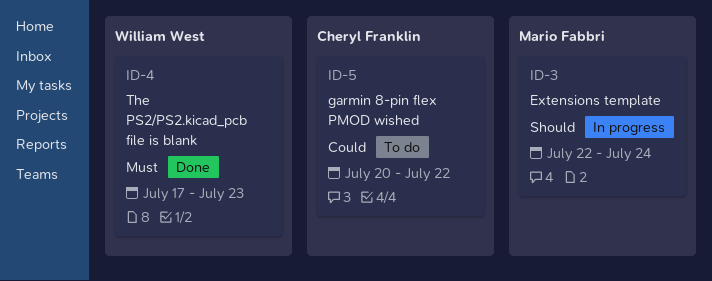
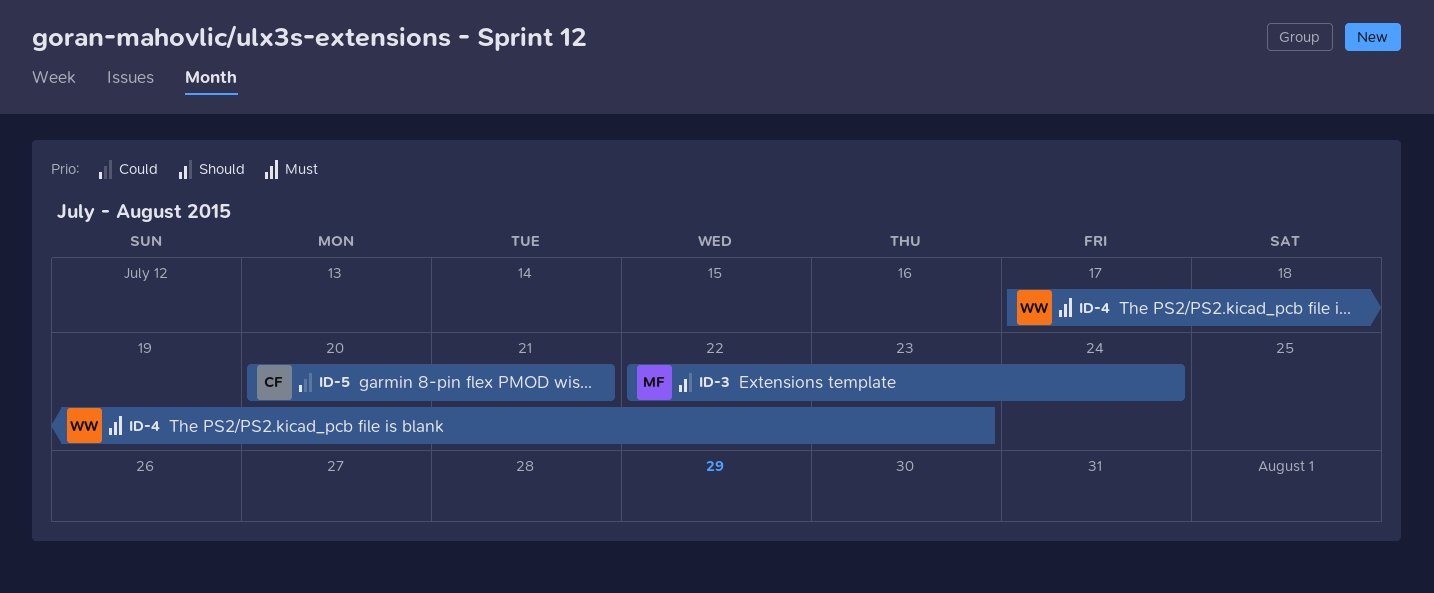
ID-5, due: Jul 22 -> Jul 21

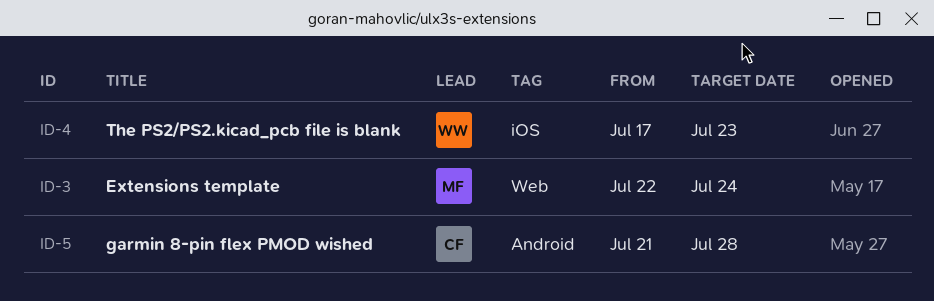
ID-5, start: Jul 20 -> Jul 21
ID-5, due: Jul 21 -> Jul 28

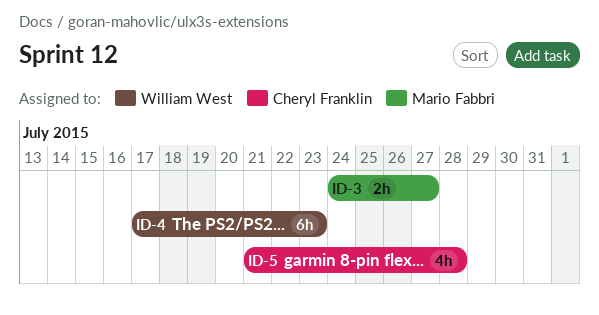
ID-3, start: Jul 22 -> Jul 24
ID-3, due: Jul 24 -> Jul 27

